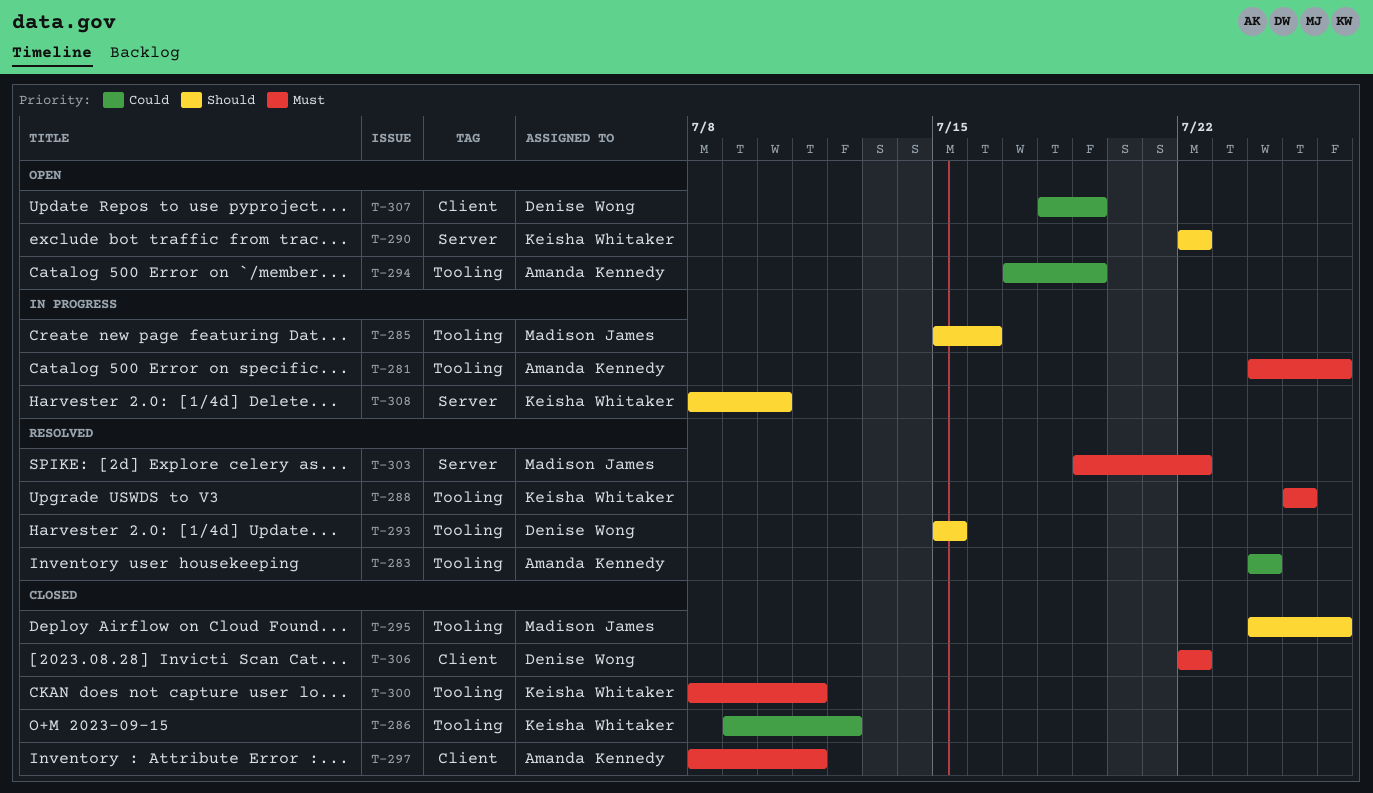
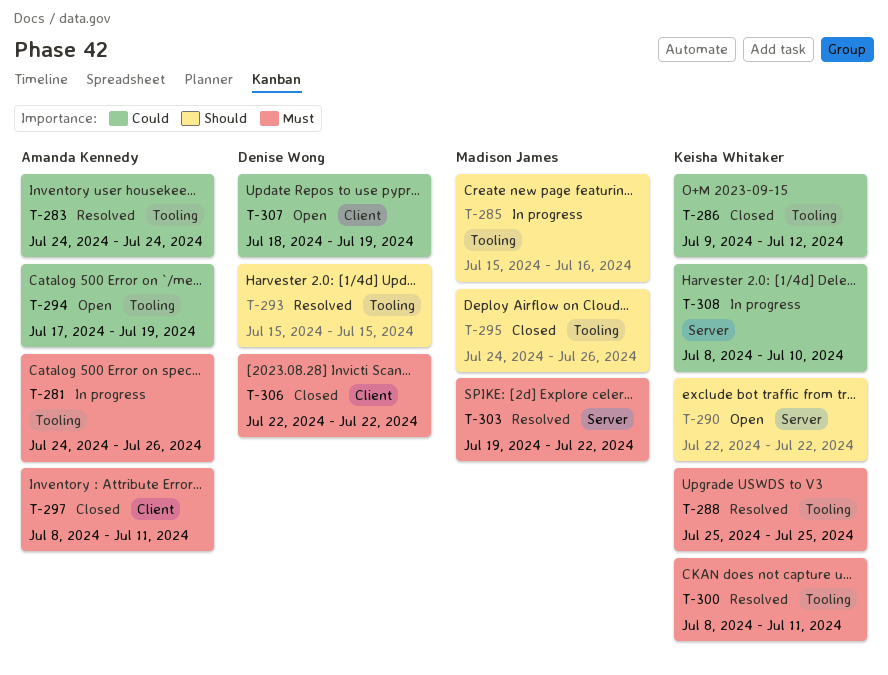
T-300, status: Closed -> Resolved
T-308, priority: Should -> Could

